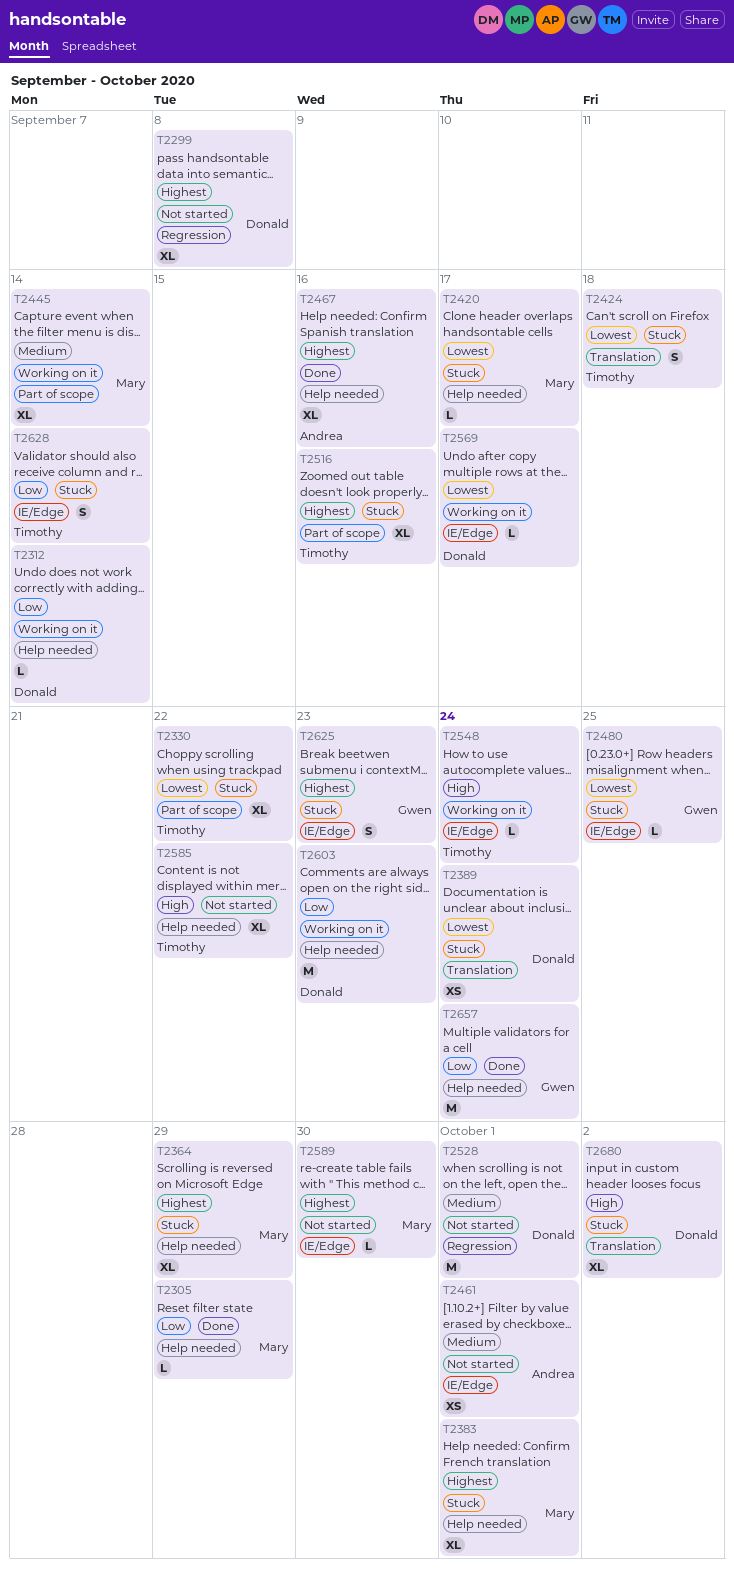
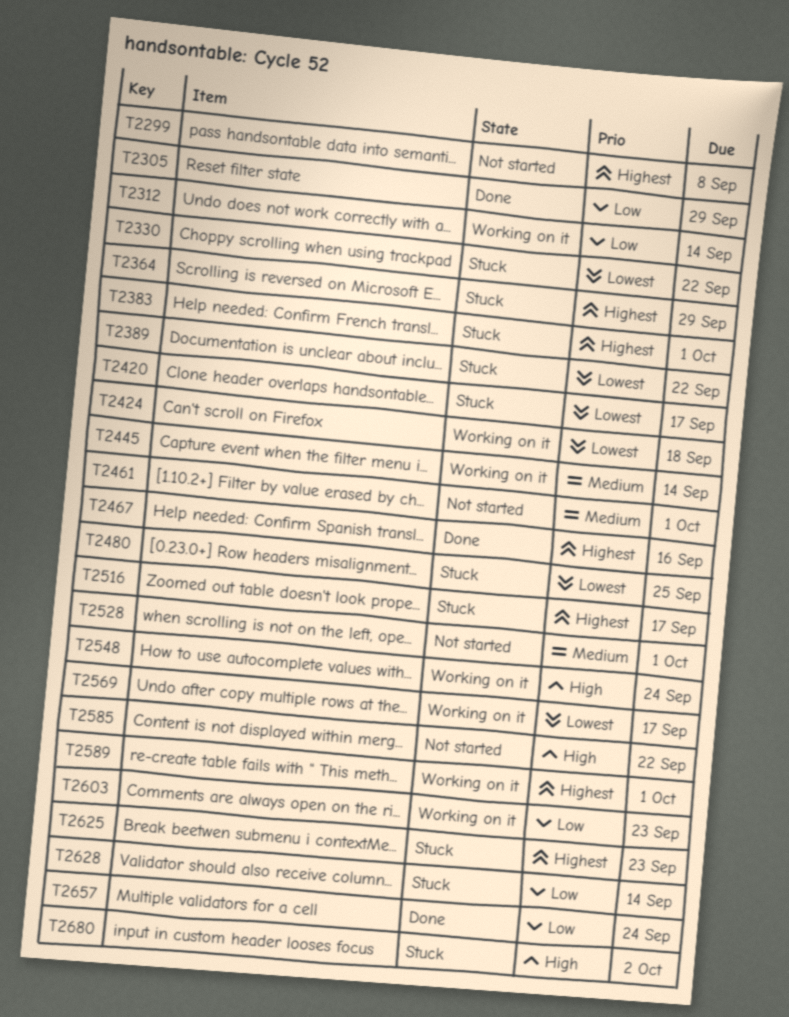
T2389, due: Sep 24 -> Sep 22
T2424, status: Stuck -> Working on it
T2516, due: Sep 16 -> Sep 17
T2589, status: Not started -> Working on it
T2589, due: Sep 30 -> Oct 1

